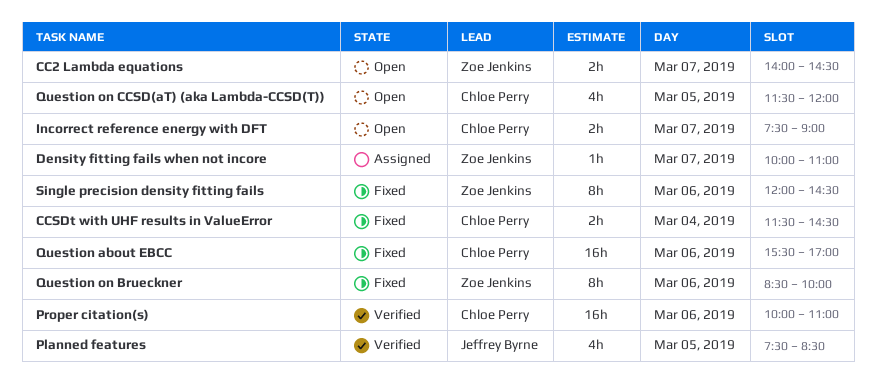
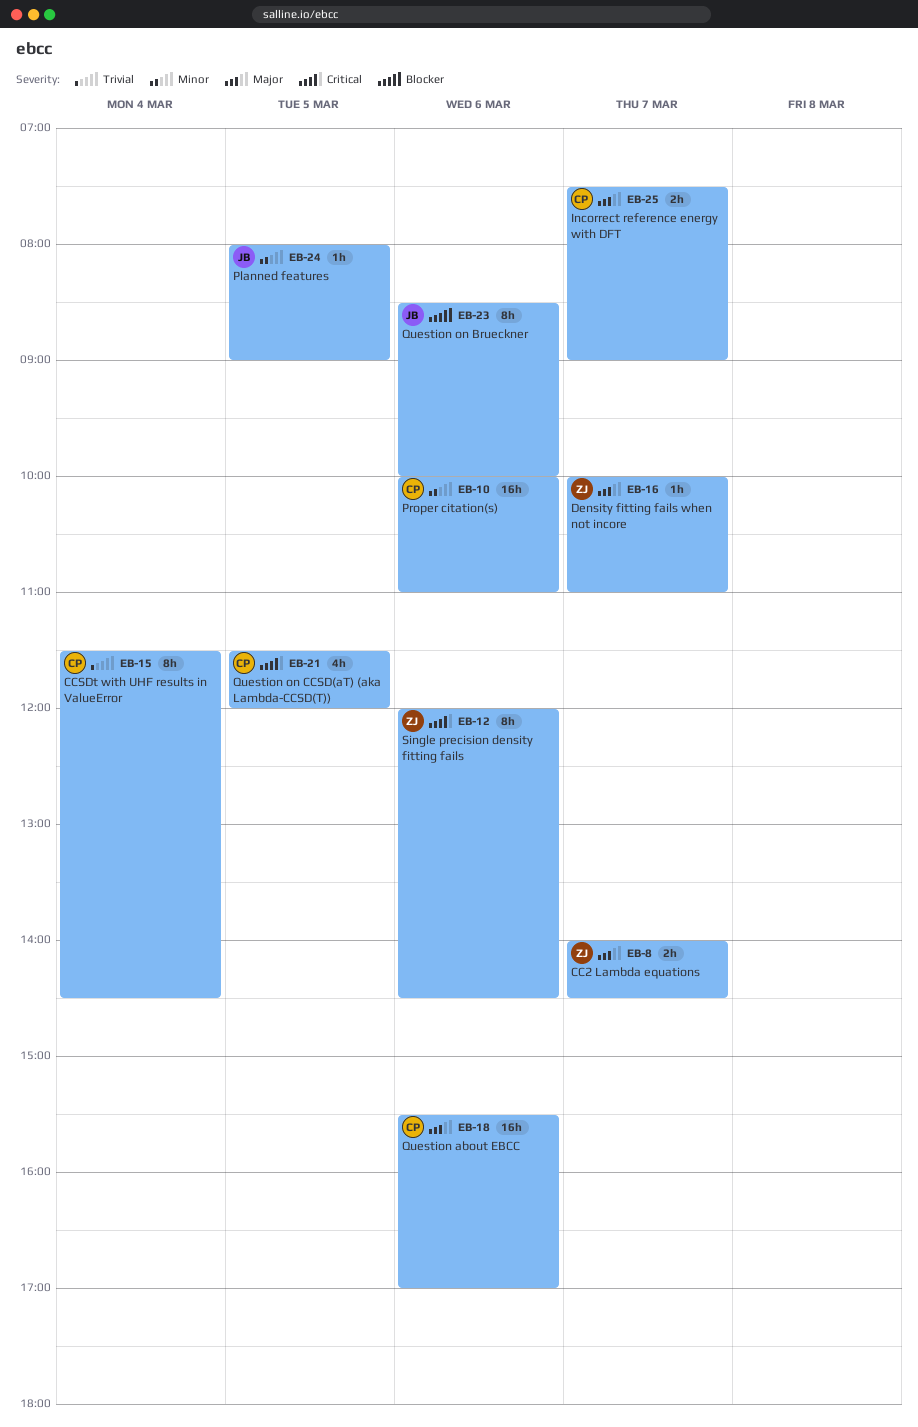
CCSDt with UHF results in ValueError, estimate: 2h -> 8h
Planned features, estimate: 4h -> 1h
Planned features, begins: 07:30 -> 08:00
Planned features, ends: 08:30 -> 09:00
Question on Brueckner, owner: Zoe Jenkins -> Jeffrey Byrne

